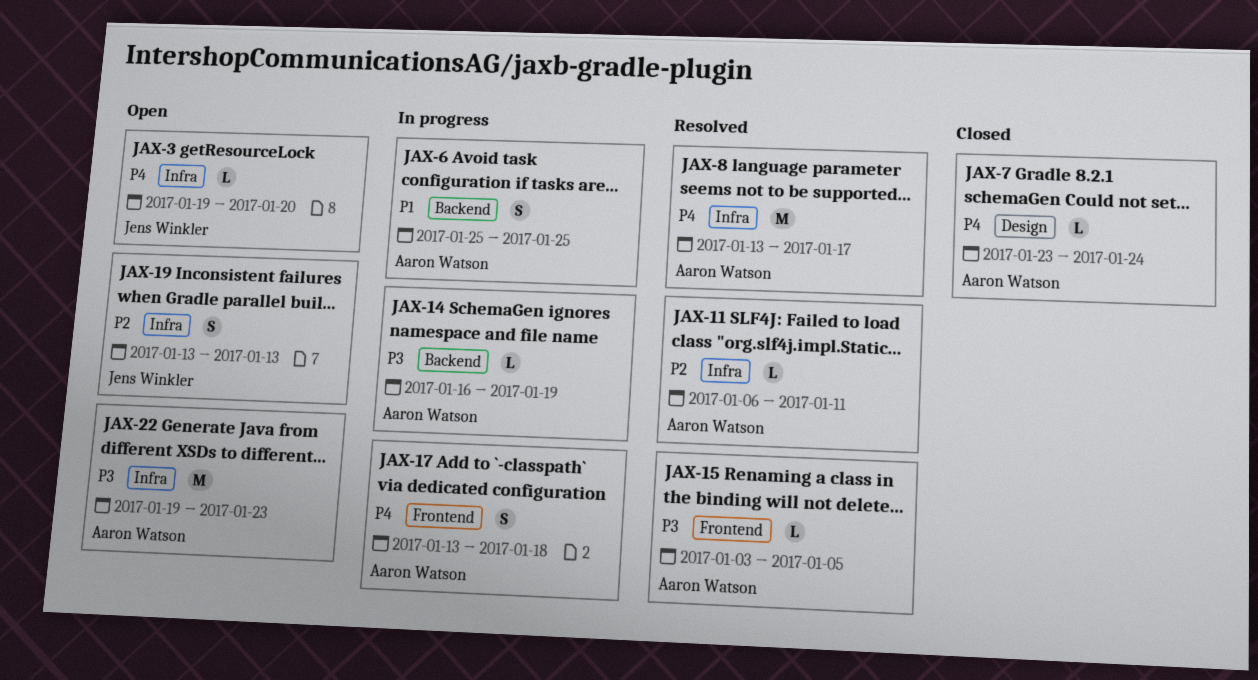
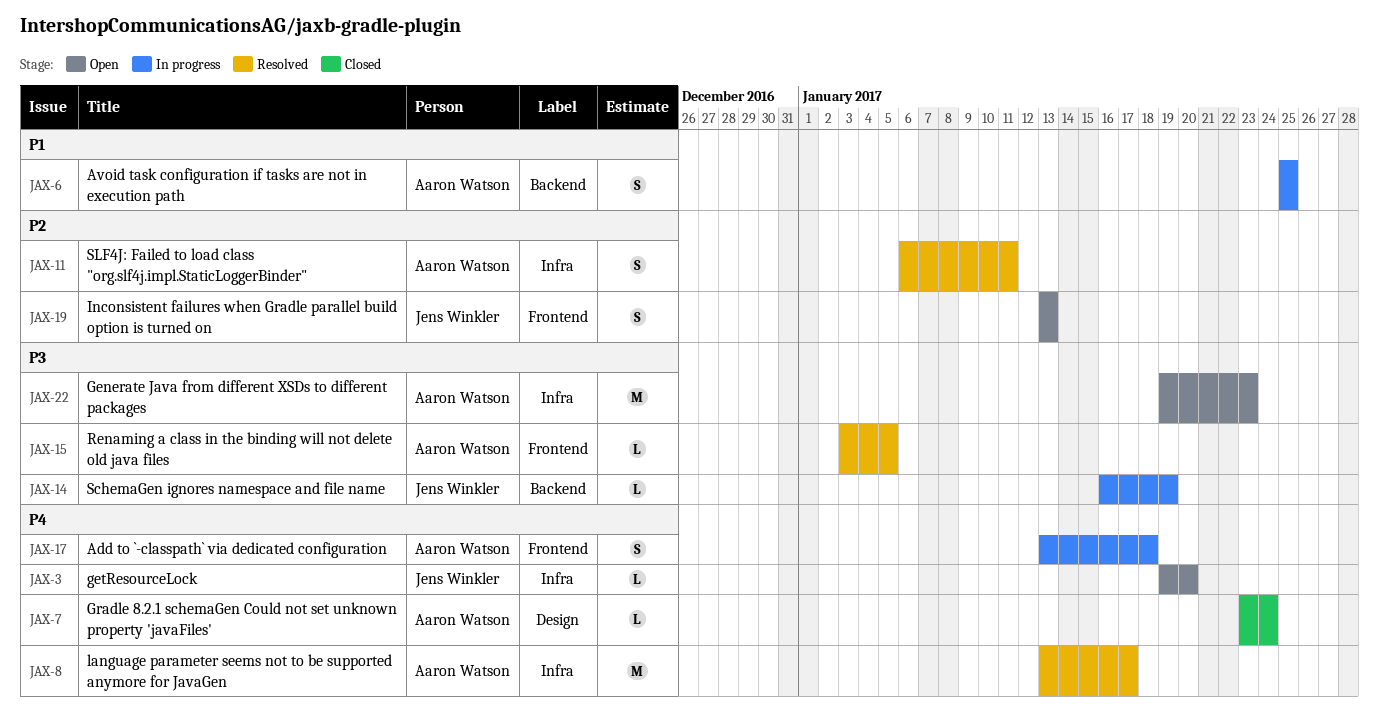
JAX-11, estimate: L -> S
JAX-14, owner: Aaron Watson -> Jens Winkler
JAX-19, label: Infra -> Frontend

